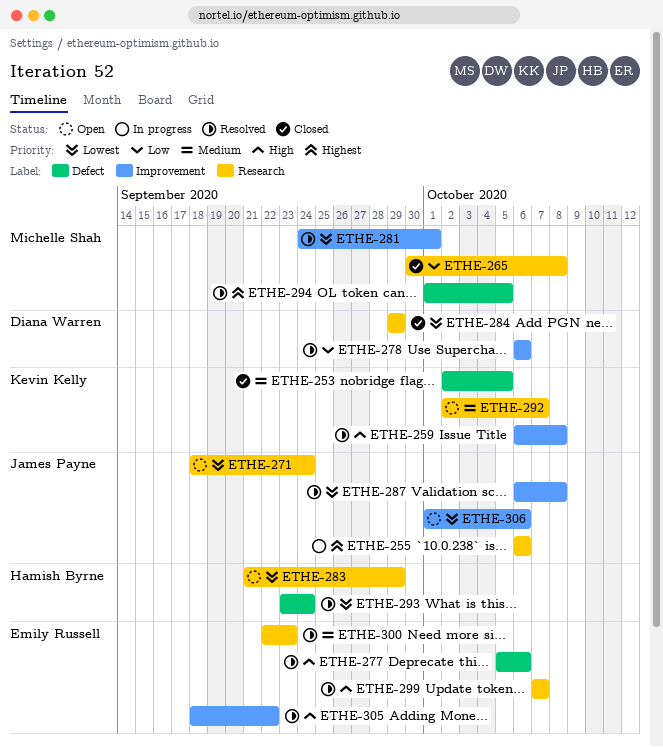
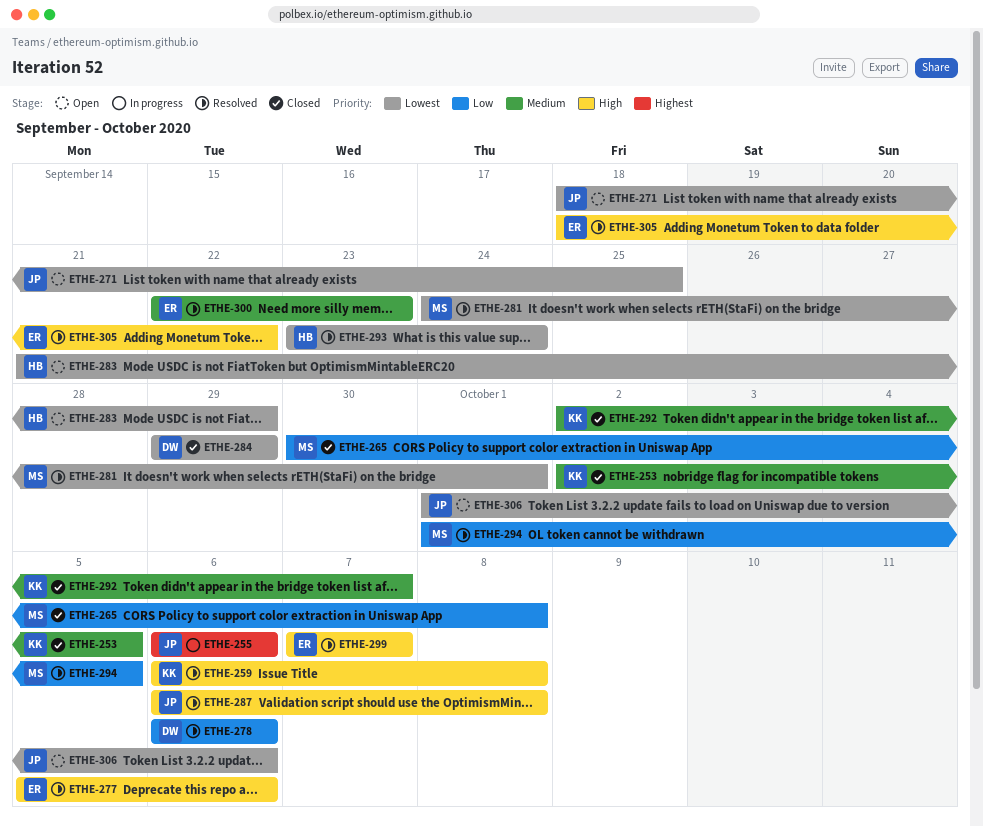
ETHE-271, due: Sep 24 -> Sep 25
ETHE-287, priority: Lowest -> High
ETHE-292, status: Open -> Closed
ETHE-294, priority: Highest -> Low

